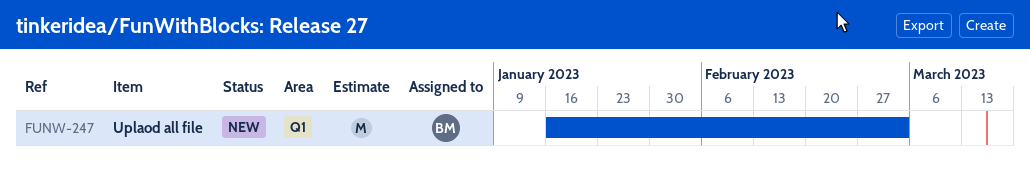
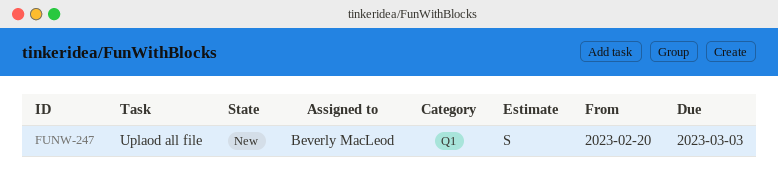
FUNW-247, estimate: M -> S
FUNW-247, start: Jan 16 -> Feb 20

